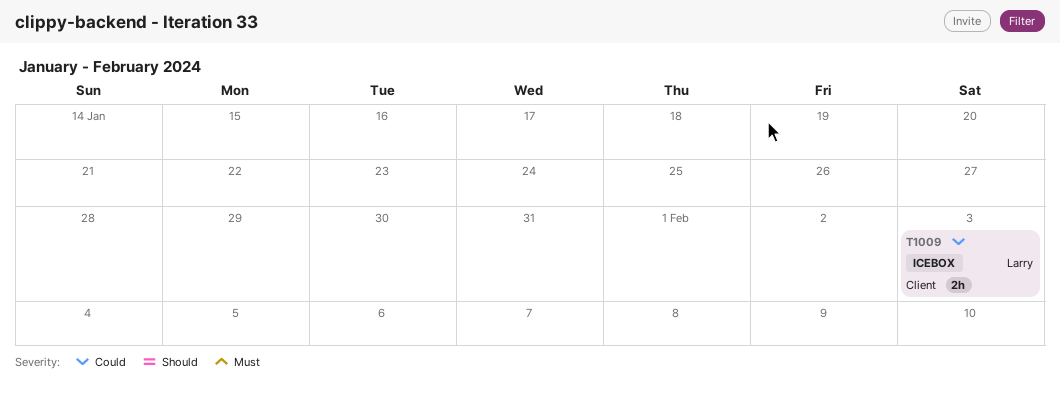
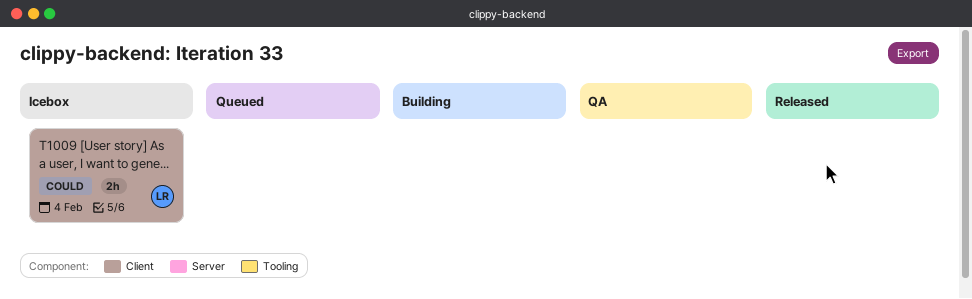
T1009, due: Feb 3 -> Feb 4

